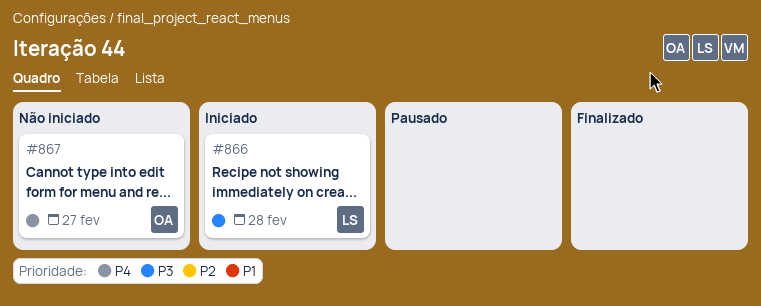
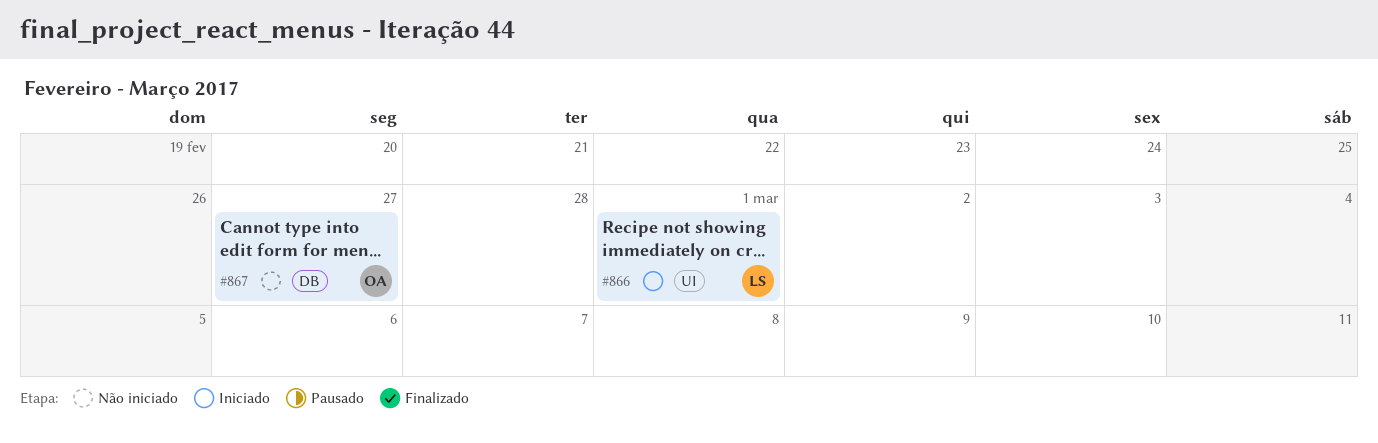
#866, due: Feb 28 -> Mar 1

